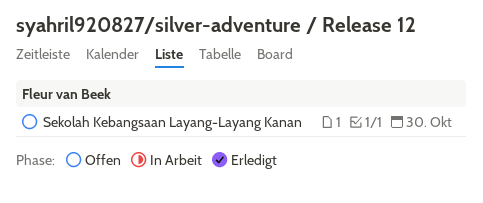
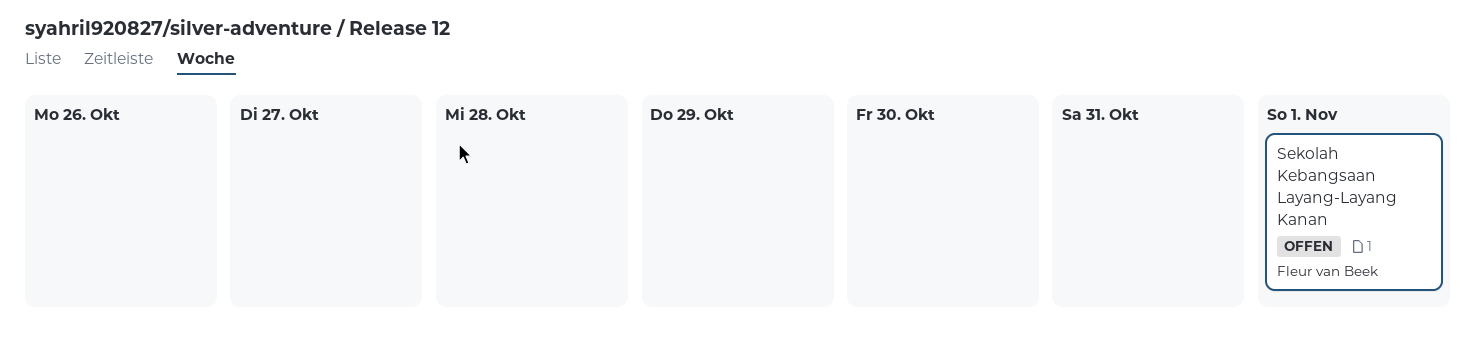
Sekolah Kebangsaan Layang-Layang Kanan, due: Oct 30 -> Nov 1

